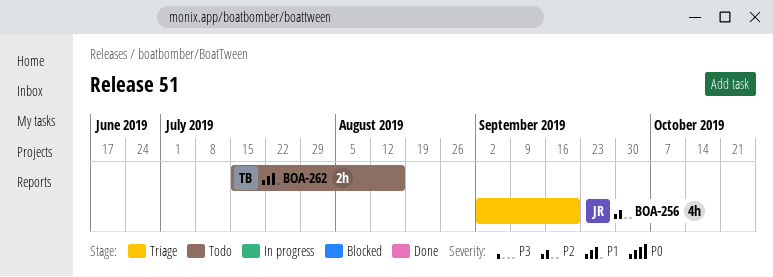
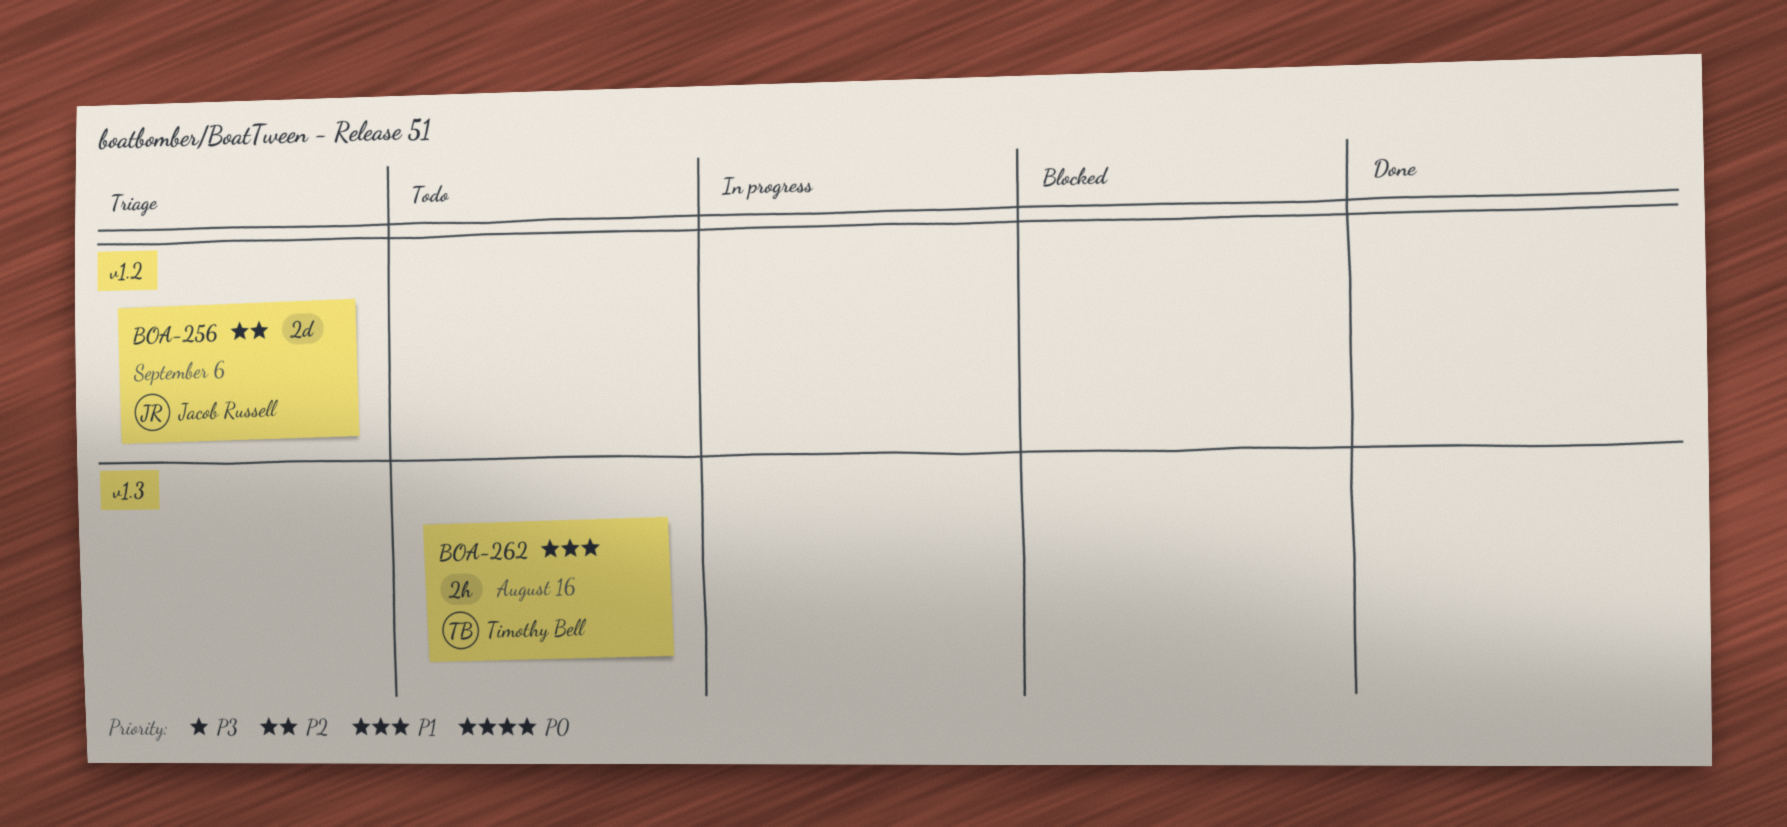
BOA-256, estimate: 4h -> 2d
BOA-256, due: Sep 20 -> Sep 6

